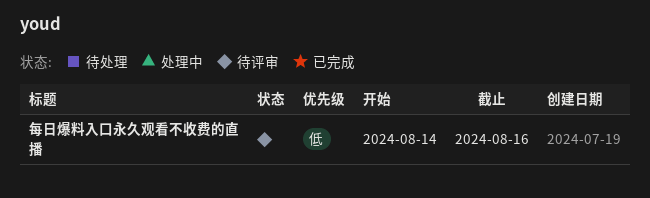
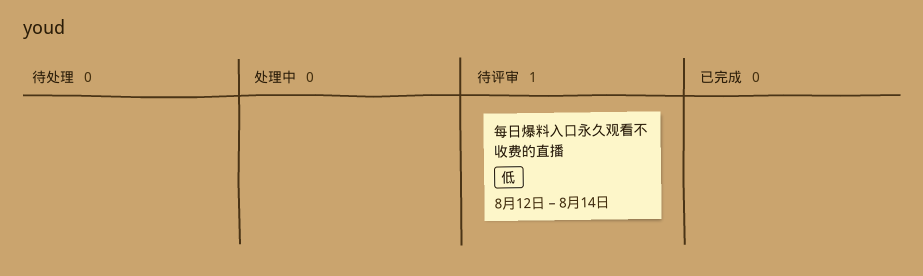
每日爆料入口永久观看不收费的直播, start: Aug 14 -> Aug 12
每日爆料入口永久观看不收费的直播, due: Aug 16 -> Aug 14

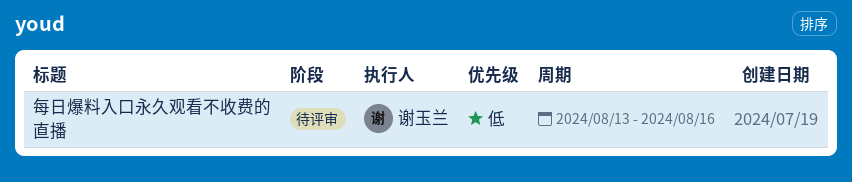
每日爆料入口永久观看不收费的直播, start: Aug 12 -> Aug 13
每日爆料入口永久观看不收费的直播, due: Aug 14 -> Aug 16

